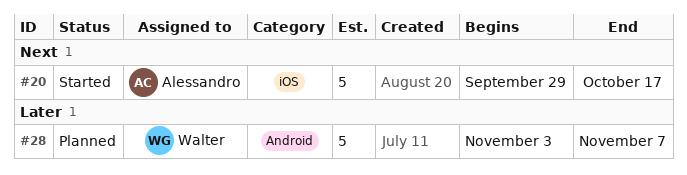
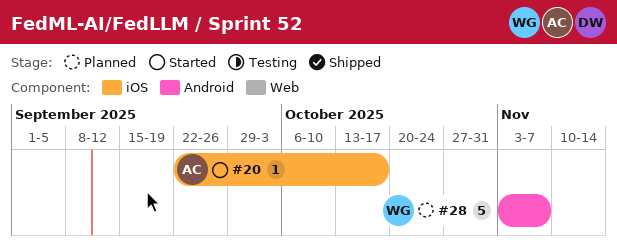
#20, estimate: 5 -> 1
#20, start: Sep 29 -> Sep 22

